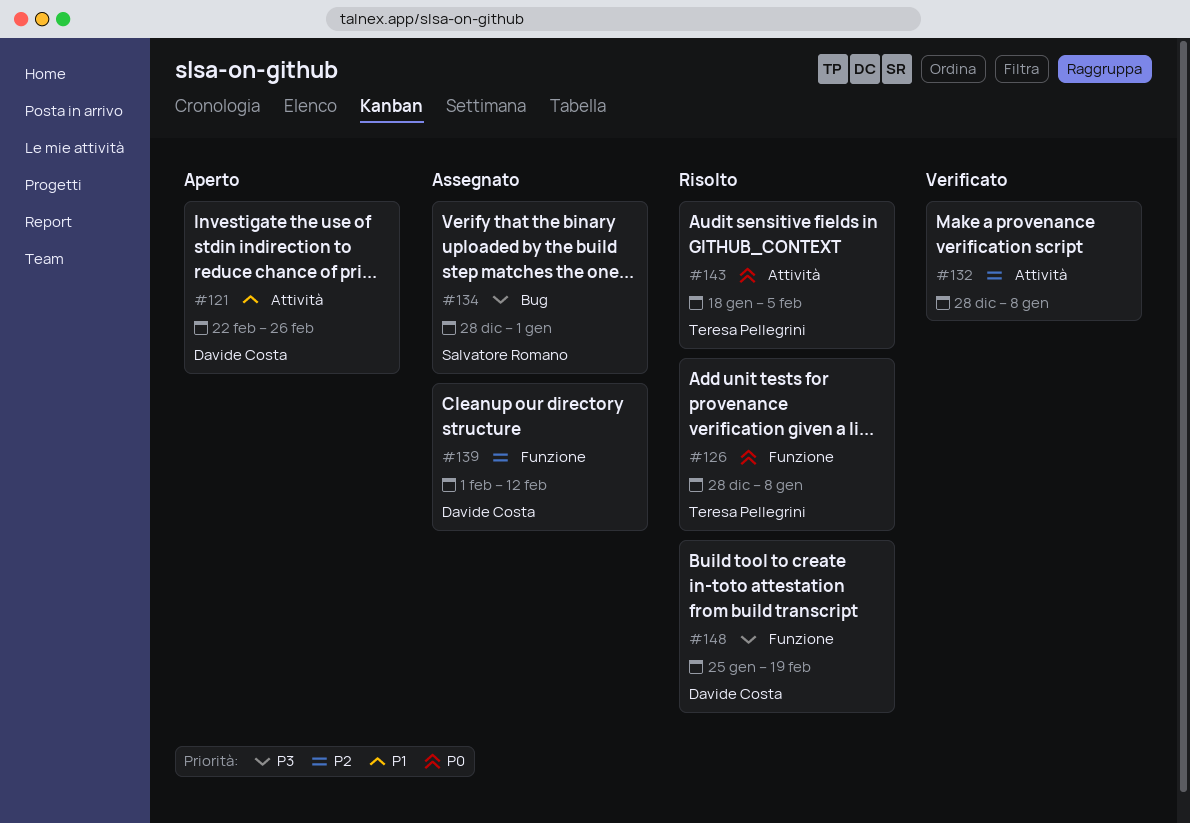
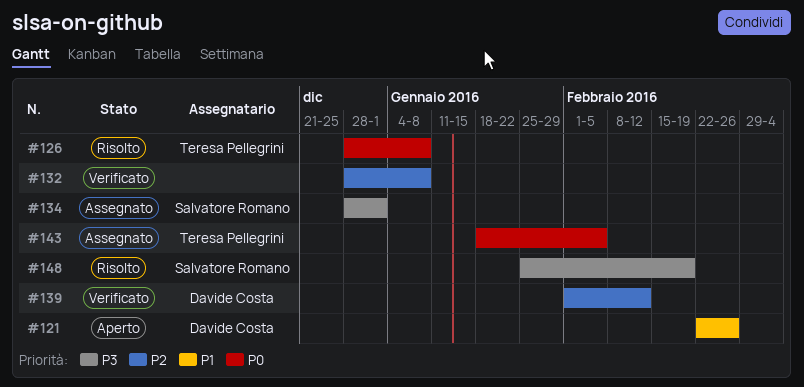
#139, status: Assegnato -> Verificato
#143, status: Risolto -> Assegnato
#148, owner: Davide Costa -> Salvatore Romano

